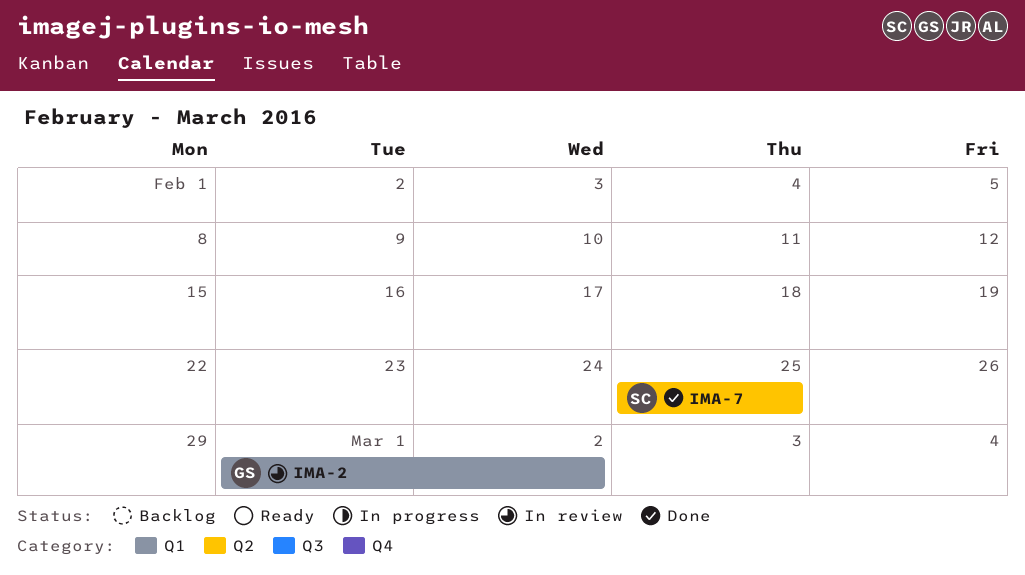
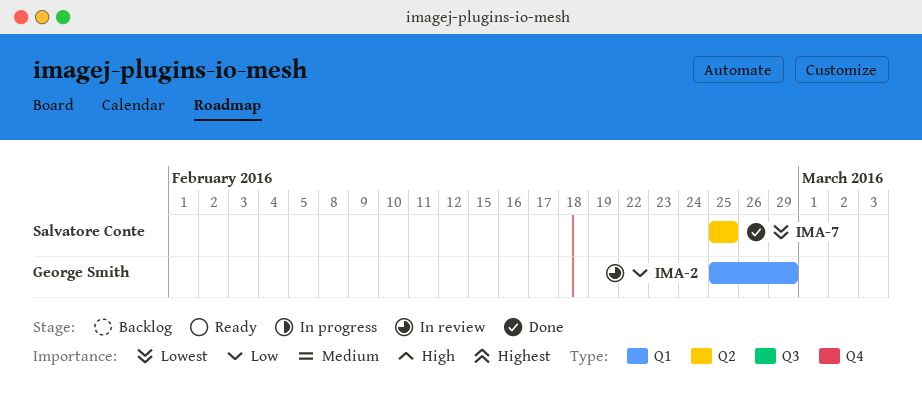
IMA-2, start: Mar 1 -> Feb 25
IMA-2, due: Mar 2 -> Feb 29

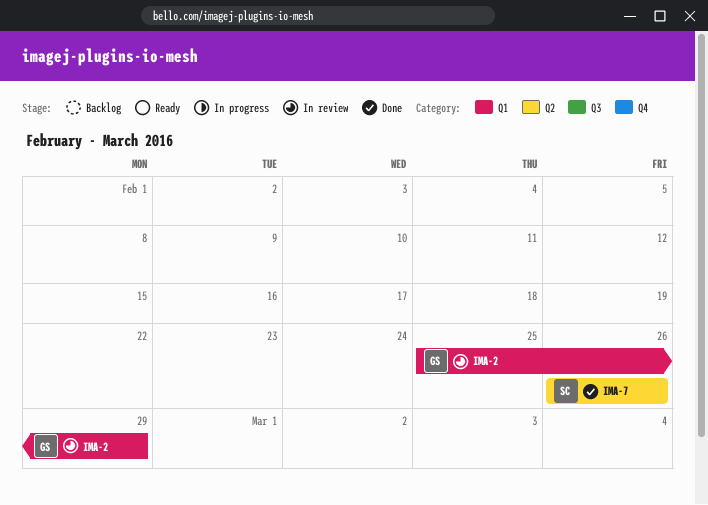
IMA-7, start: Feb 25 -> Feb 26
IMA-7, due: Feb 25 -> Feb 26

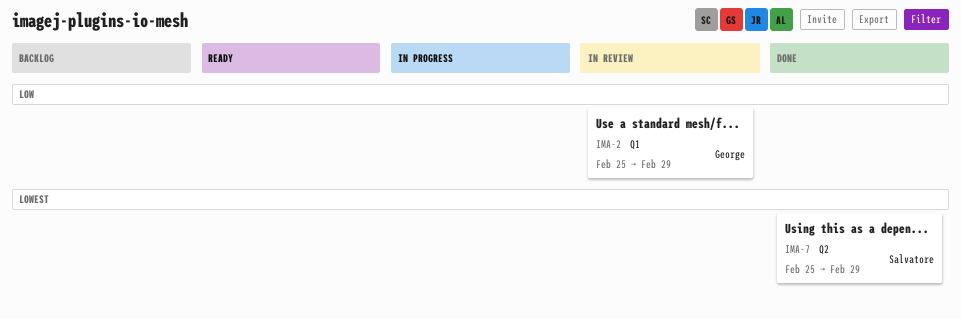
IMA-7, start: Feb 26 -> Feb 25
IMA-7, due: Feb 26 -> Feb 29

